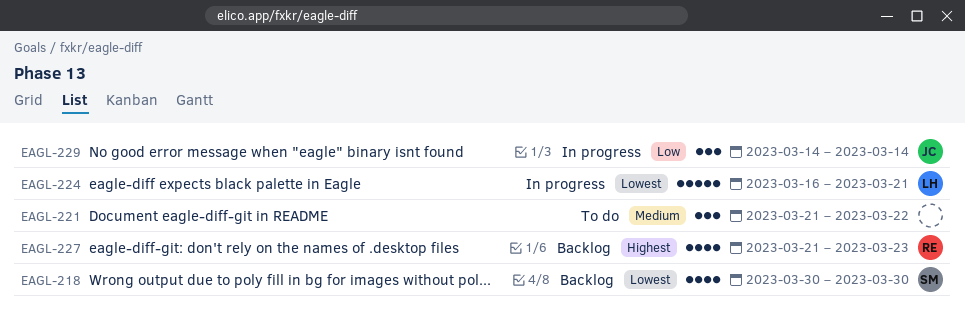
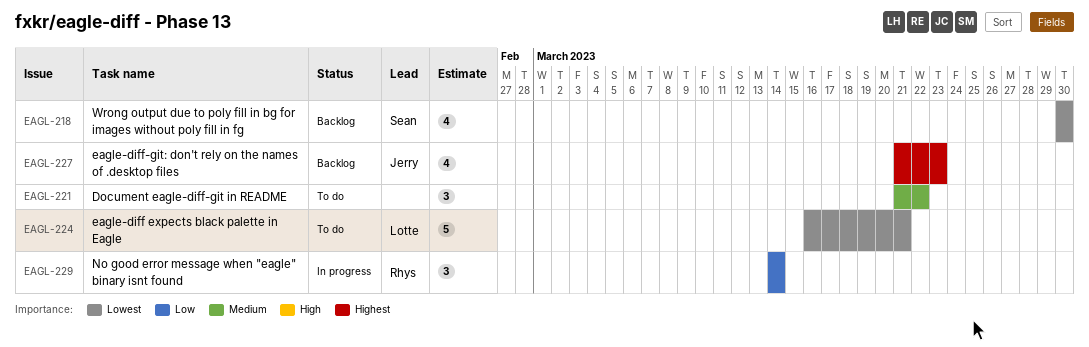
EAGL-224, status: In progress -> To do
EAGL-227, owner: Rhys -> Jerry
EAGL-229, owner: Jerry -> Rhys

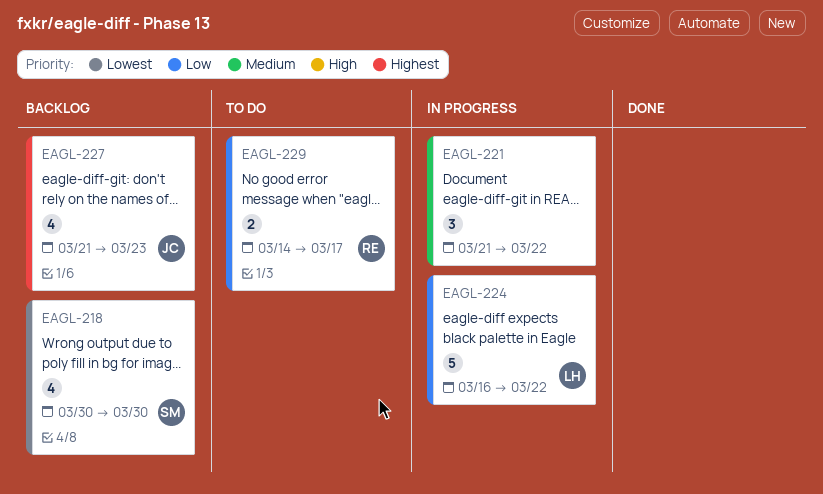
EAGL-221, status: To do -> In progress
EAGL-224, status: To do -> In progress
EAGL-224, priority: Lowest -> Low
EAGL-224, due: Mar 21 -> Mar 22
EAGL-229, status: In progress -> To do
EAGL-229, estimate: 3 -> 2
EAGL-229, due: Mar 14 -> Mar 17

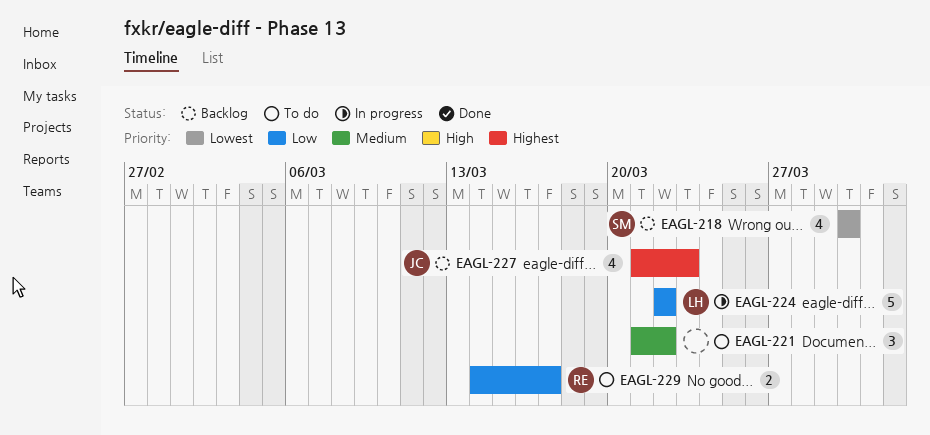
EAGL-221, status: In progress -> To do
EAGL-224, start: Mar 16 -> Mar 22

